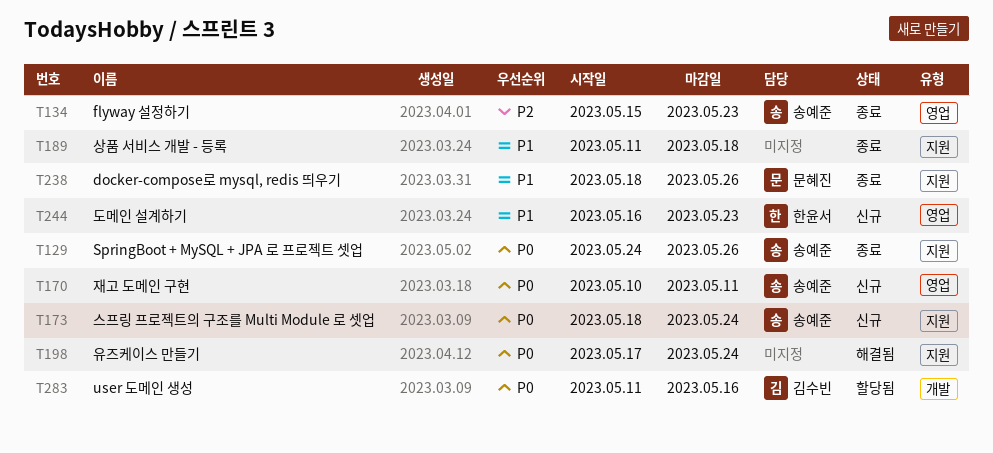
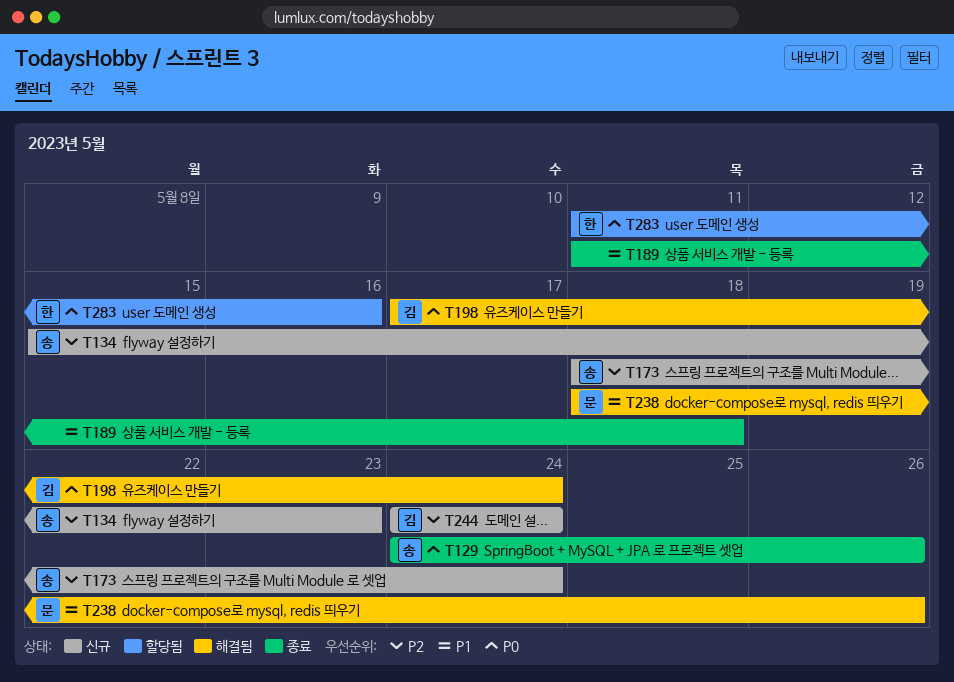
T134, status: 종료 -> 신규
T170: present -> none
T173, priority: P0 -> P2
T198, owner: none -> 김수빈
T238, status: 종료 -> 해결됨
T244, owner: 한윤서 -> 김수빈
T244, priority: P1 -> P2
T244, start: May 16 -> May 24
T244, due: May 23 -> May 24
T283, owner: 김수빈 -> 한윤서

